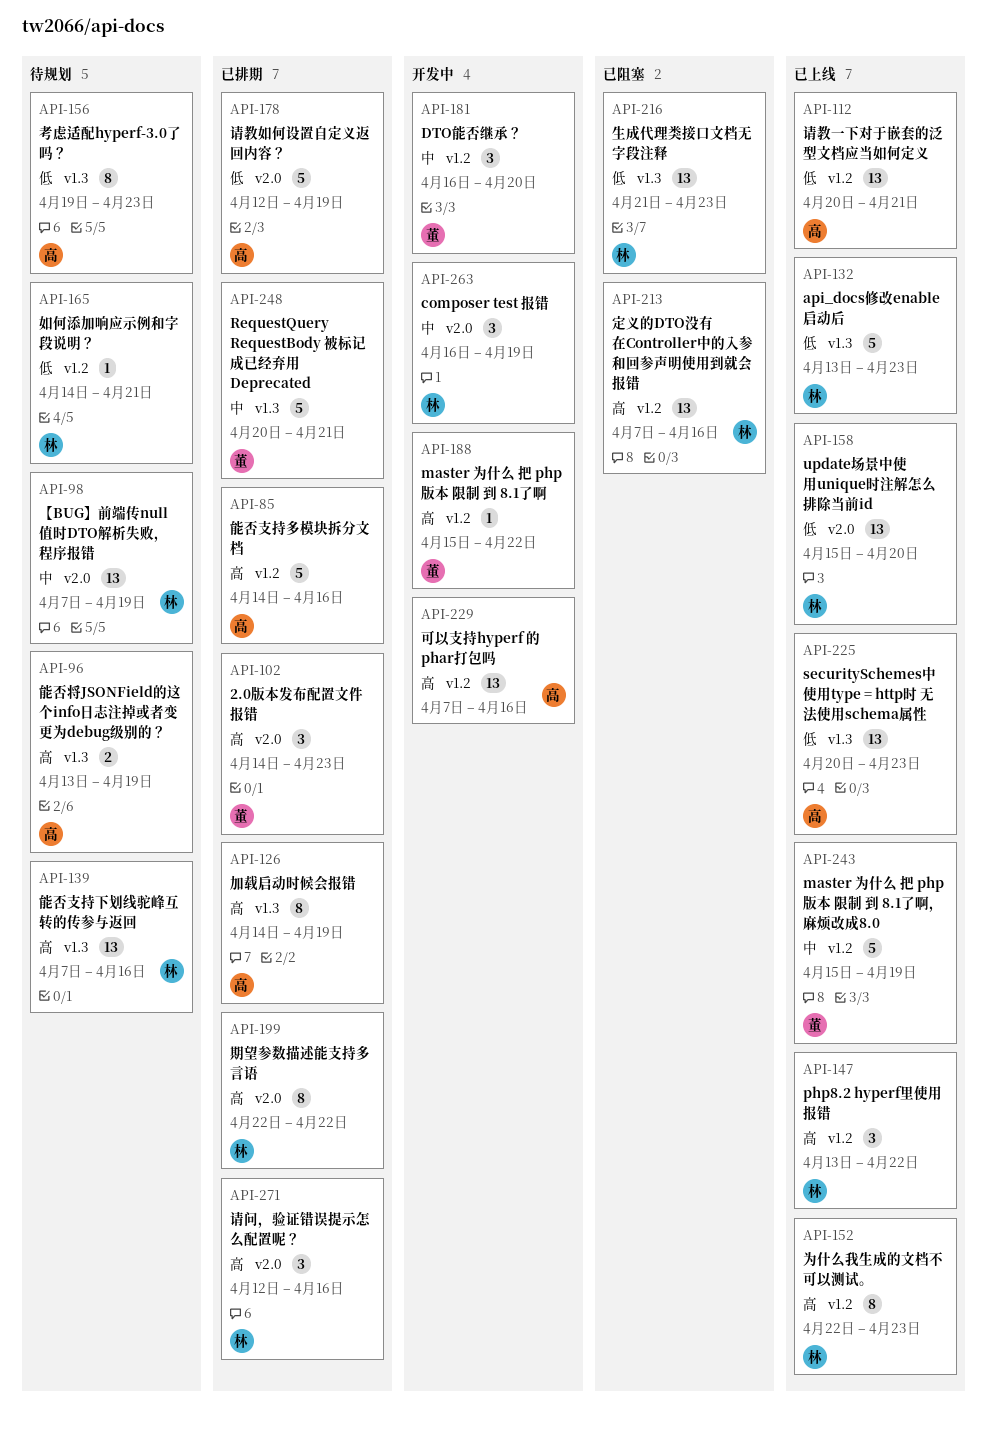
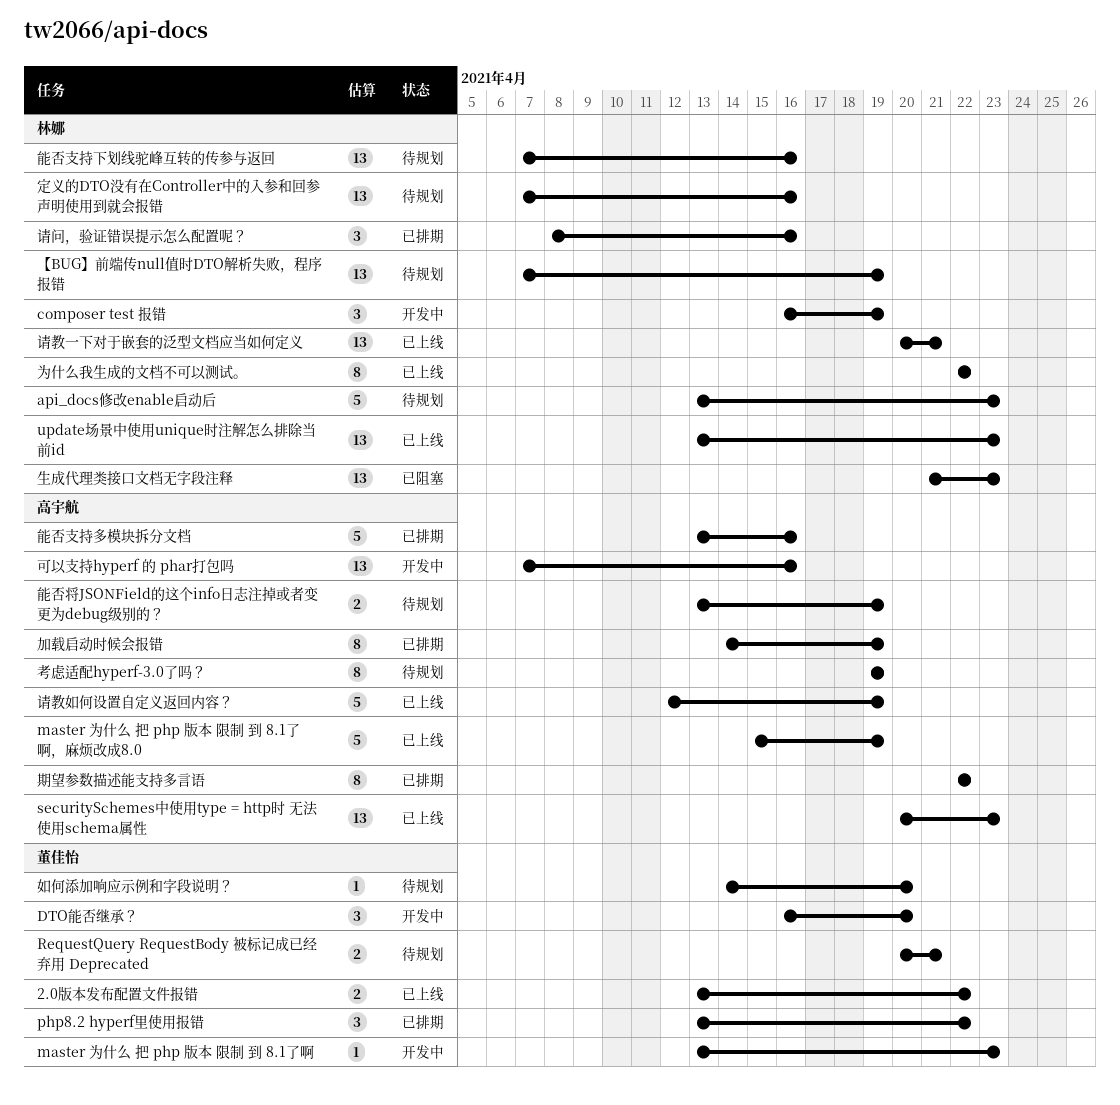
2.0版本发布配置文件报错, status: 已排期 -> 已上线
2.0版本发布配置文件报错, estimate: 3 -> 2
2.0版本发布配置文件报错, start: Apr 14 -> Apr 13
2.0版本发布配置文件报错, due: Apr 23 -> Apr 22
api_docs修改enable启动后, status: 已上线 -> 待规划
master 为什么 把 php 版本 限制 到 8.1了啊, start: Apr 15 -> Apr 13
master 为什么 把 php 版本 限制 到 8.1了啊, due: Apr 22 -> Apr 23
master 为什么 把 php 版本 限制 到 8.1了啊，麻烦改成8.0, owner: 董佳怡 -> 高宇航
php8.2 hyperf里使用报错, status: 已上线 -> 已排期
php8.2 hyperf里使用报错, owner: 林娜 -> 董佳怡
RequestQuery RequestBody 被标记成已经弃用 Deprecated, status: 已排期 -> 待规划
RequestQuery RequestBody 被标记成已经弃用 Deprecated, estimate: 5 -> 2
update场景中使用unique时注解怎么排除当前id, start: Apr 15 -> Apr 13
update场景中使用unique时注解怎么排除当前id, due: Apr 20 -> Apr 23
为什么我生成的文档不可以测试。, due: Apr 23 -> Apr 22
如何添加响应示例和字段说明？, owner: 林娜 -> 董佳怡
如何添加响应示例和字段说明？, due: Apr 21 -> Apr 20
定义的DTO没有在Controller中的入参和回参声明使用到就会报错, status: 已阻塞 -> 待规划
期望参数描述能支持多言语, owner: 林娜 -> 高宇航
考虑适配hyperf-3.0了吗？, due: Apr 23 -> Apr 19
能否支持多模块拆分文档, start: Apr 14 -> Apr 13
请教一下对于嵌套的泛型文档应当如何定义, owner: 高宇航 -> 林娜
请教如何设置自定义返回内容？, status: 已排期 -> 已上线
请问，验证错误提示怎么配置呢？, start: Apr 12 -> Apr 8

